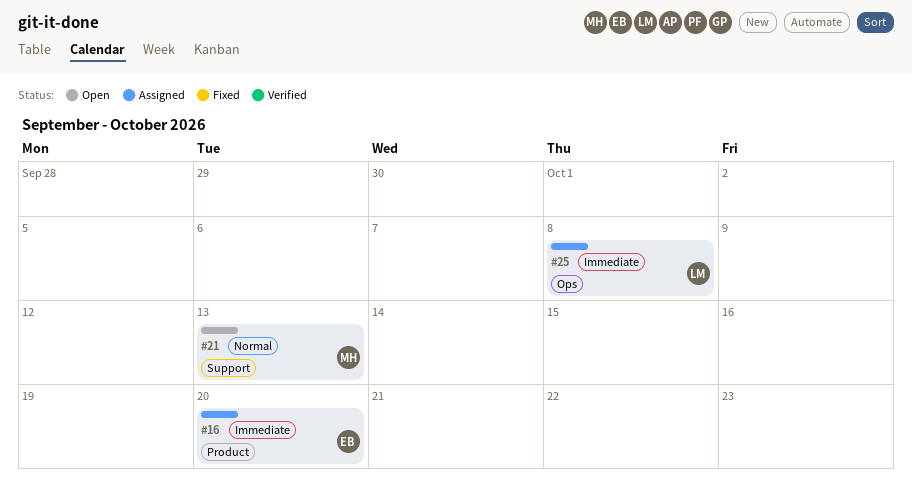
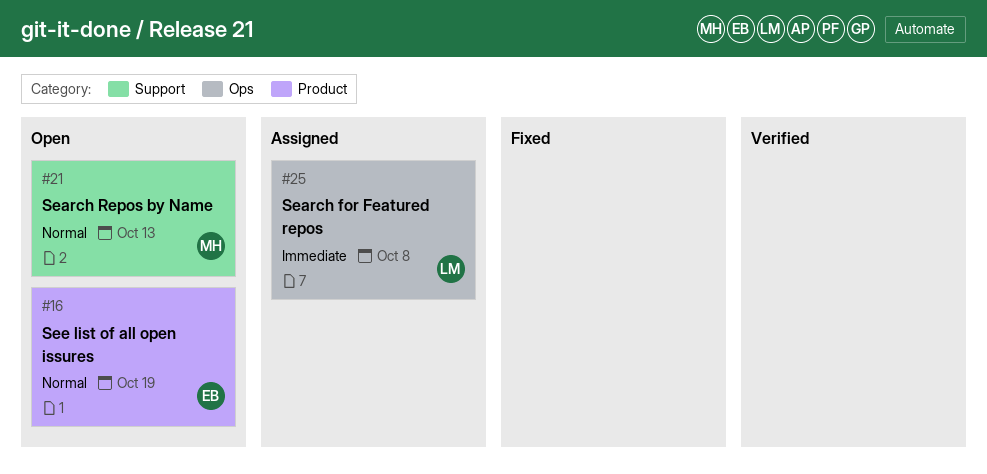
#16, status: Assigned -> Open
#16, priority: Immediate -> Normal
#16, due: Oct 20 -> Oct 19

